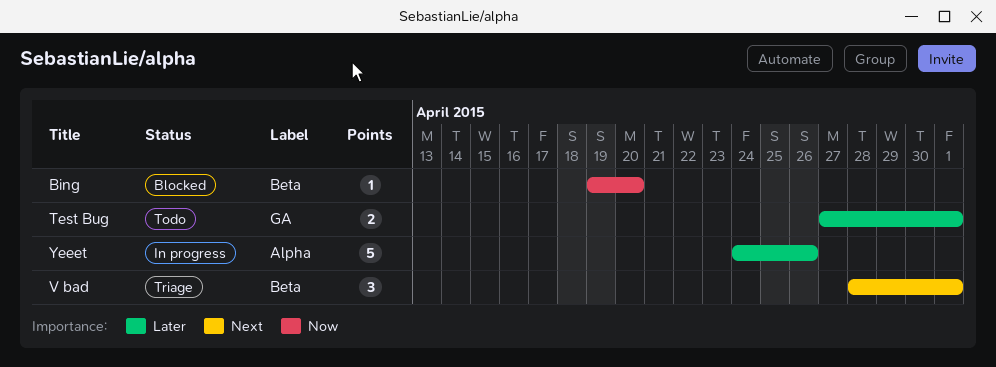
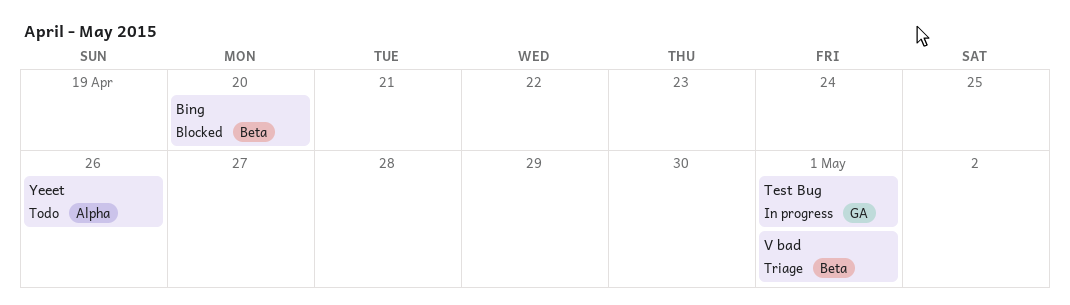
Test Bug, status: Todo -> In progress
Yeeet, status: In progress -> Todo

